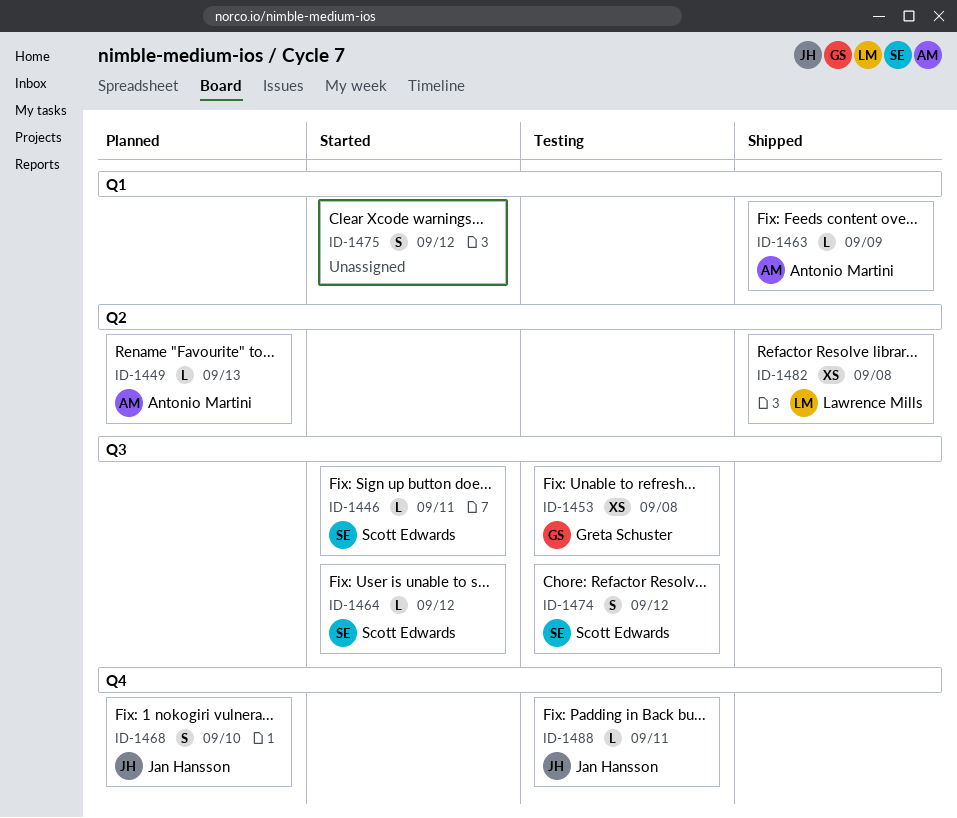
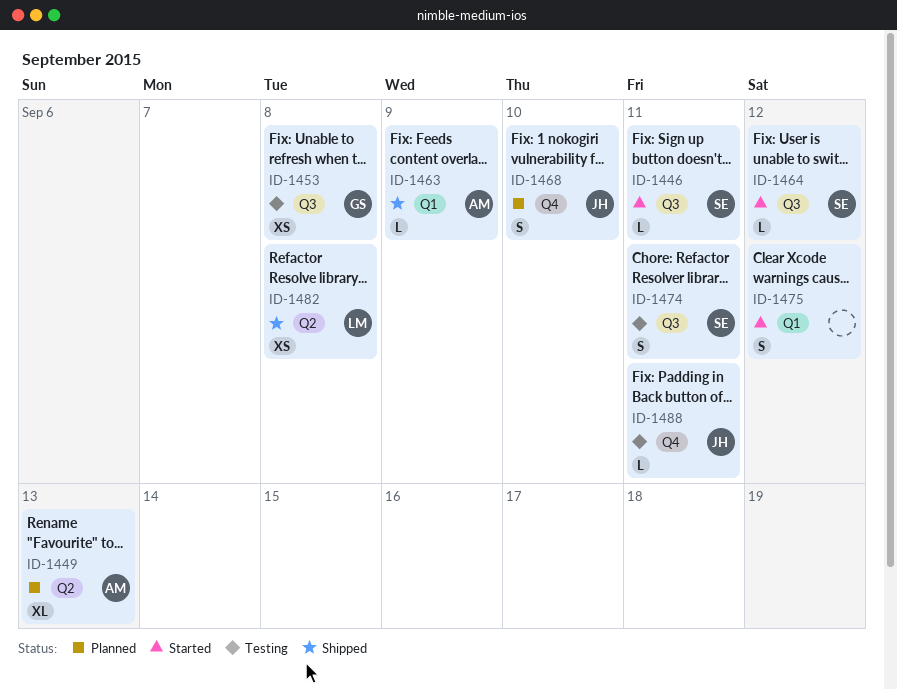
ID-1449, estimate: L -> XL
ID-1474, due: Sep 12 -> Sep 11

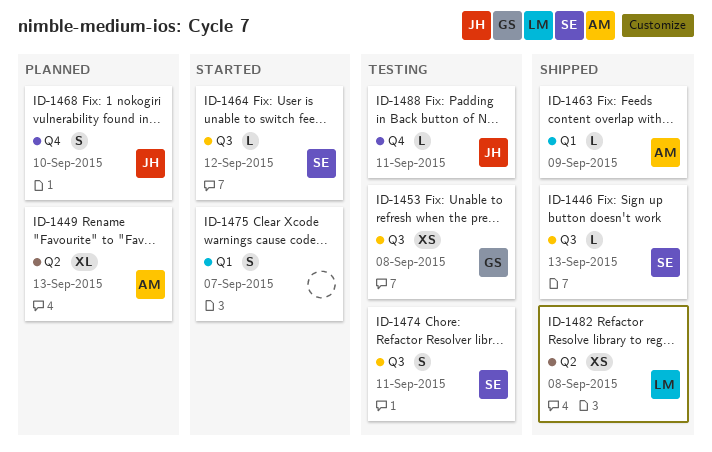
ID-1446, status: Started -> Shipped
ID-1446, due: Sep 11 -> Sep 13
ID-1475, due: Sep 12 -> Sep 7

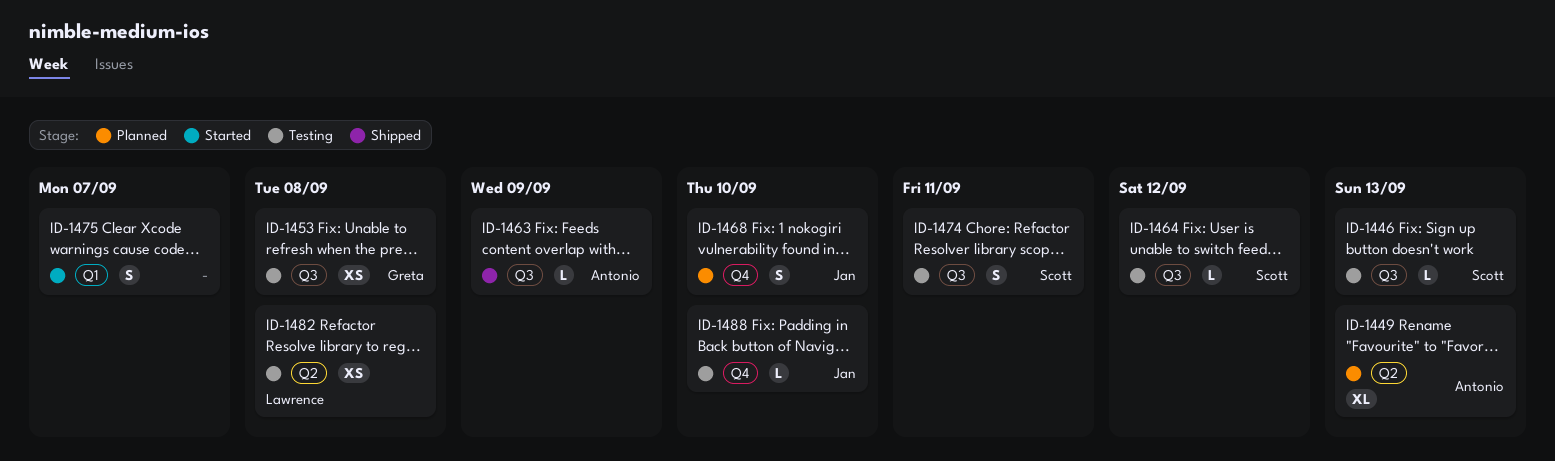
ID-1446, status: Shipped -> Testing
ID-1463, label: Q1 -> Q3
ID-1464, status: Started -> Testing
ID-1482, status: Shipped -> Testing
ID-1488, due: Sep 11 -> Sep 10

